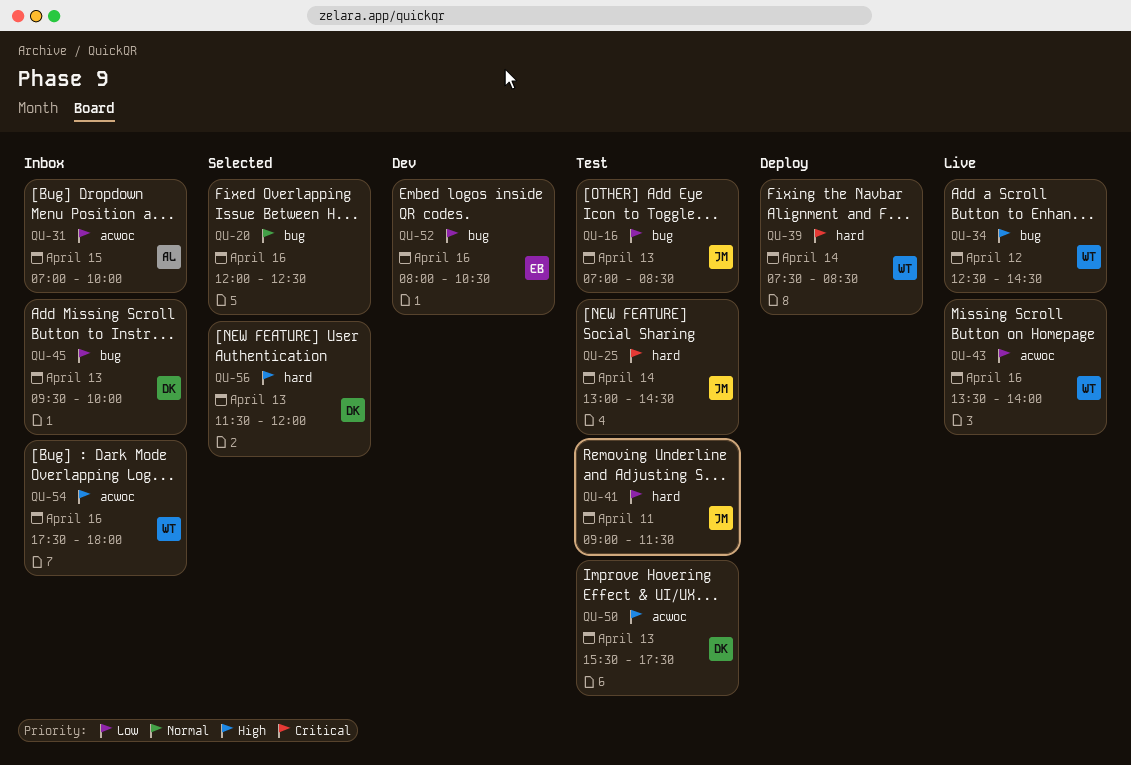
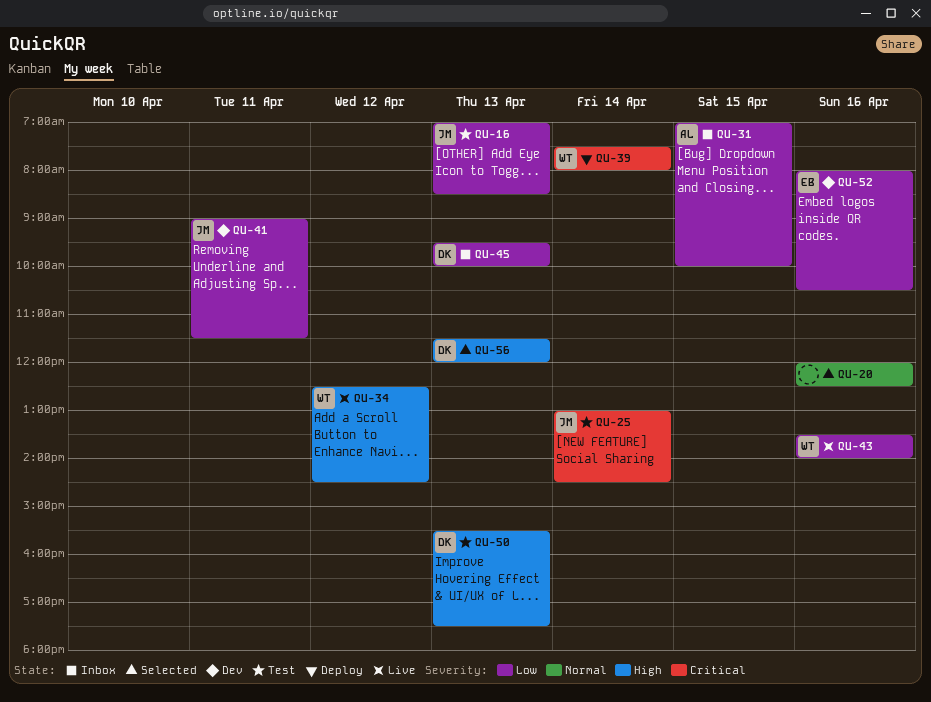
QU-39, ends: 08:30 -> 08:00
QU-41, status: Test -> Dev
QU-54: present -> none

